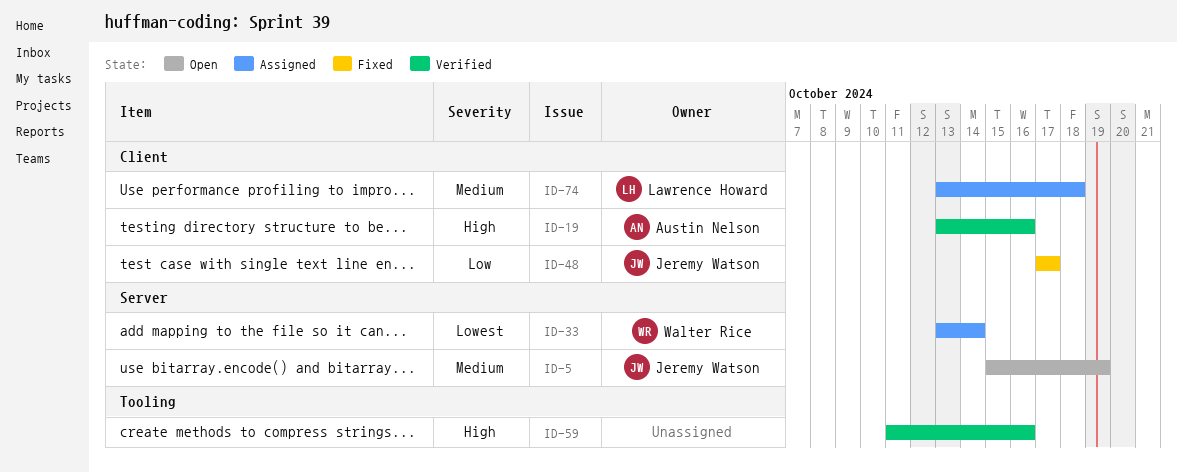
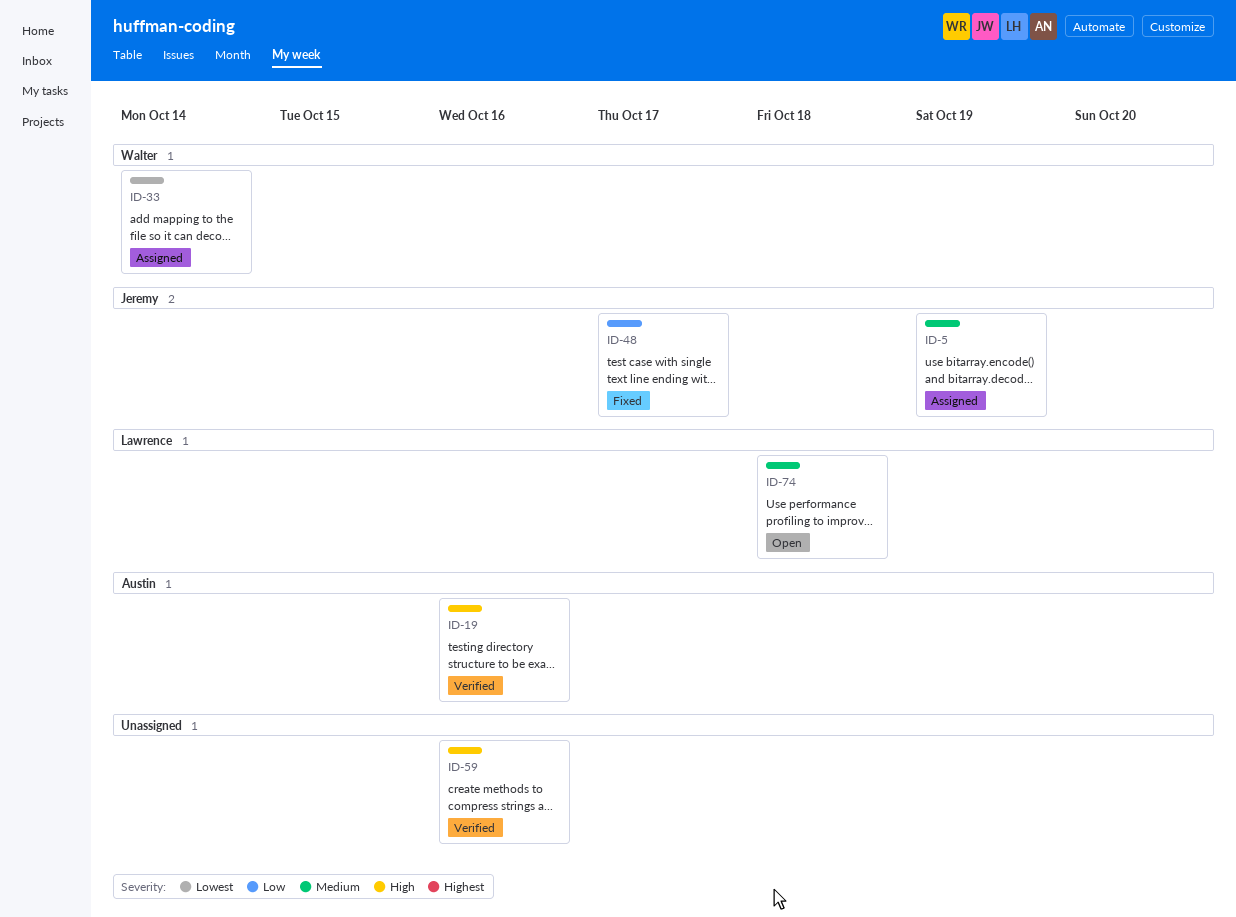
ID-5, status: Open -> Assigned
ID-74, status: Assigned -> Open

